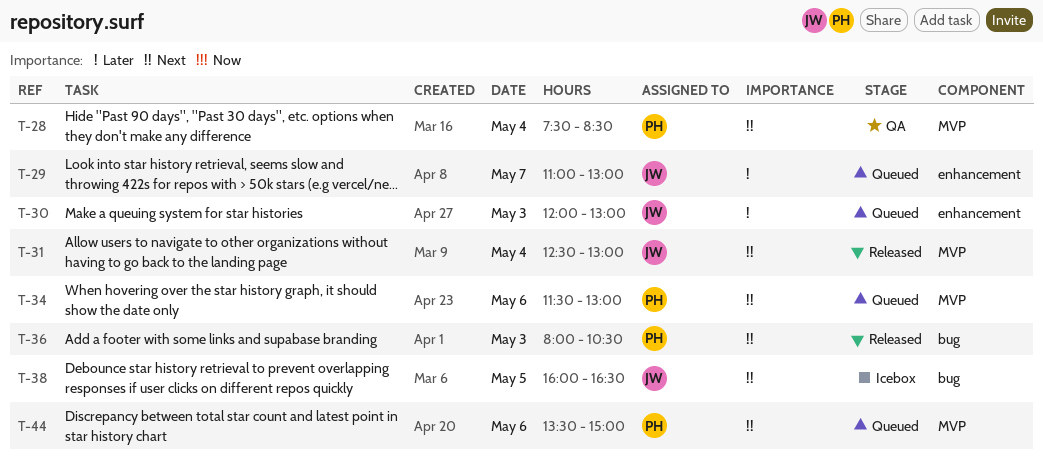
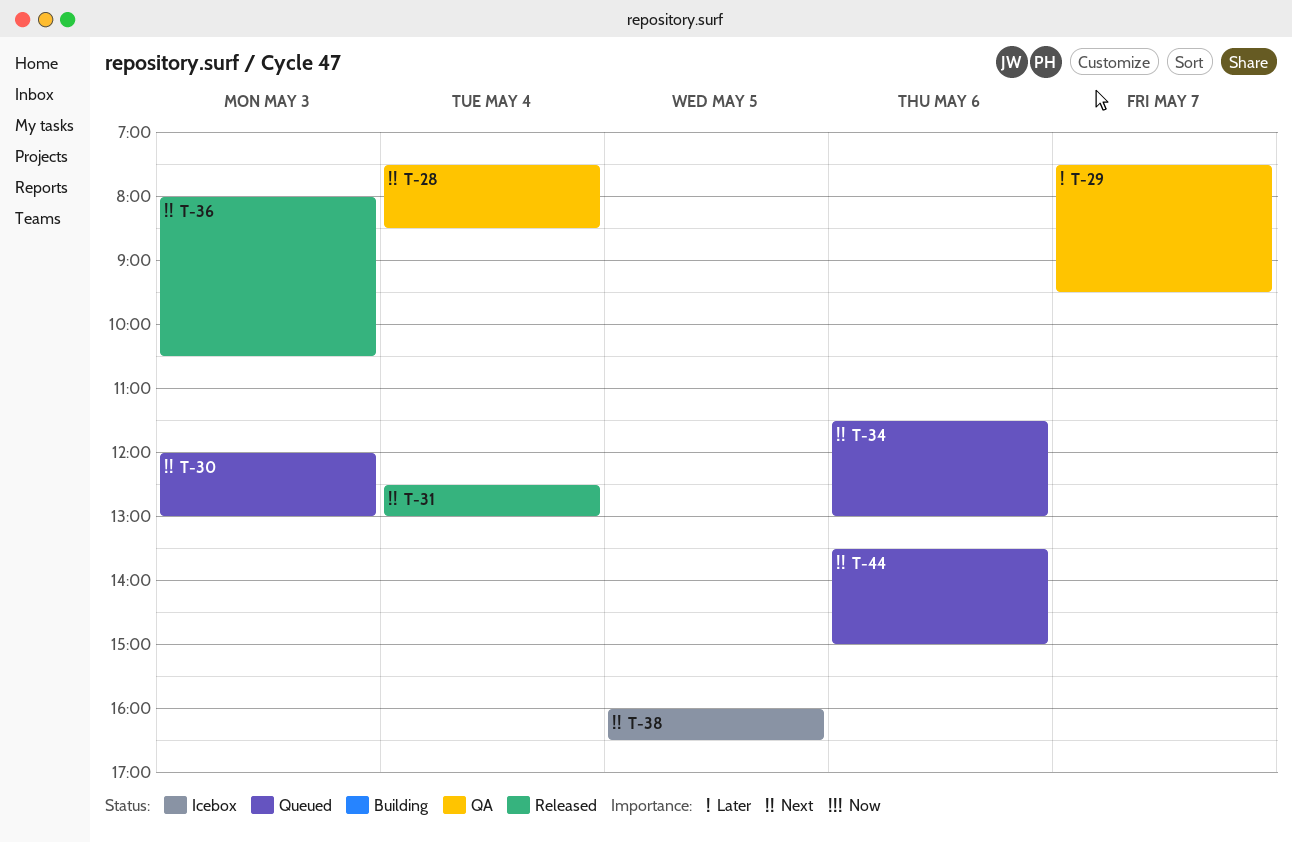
T-29, status: Queued -> QA
T-29, begins: 11:00 -> 07:30
T-29, ends: 13:00 -> 09:30
T-30, priority: Later -> Next

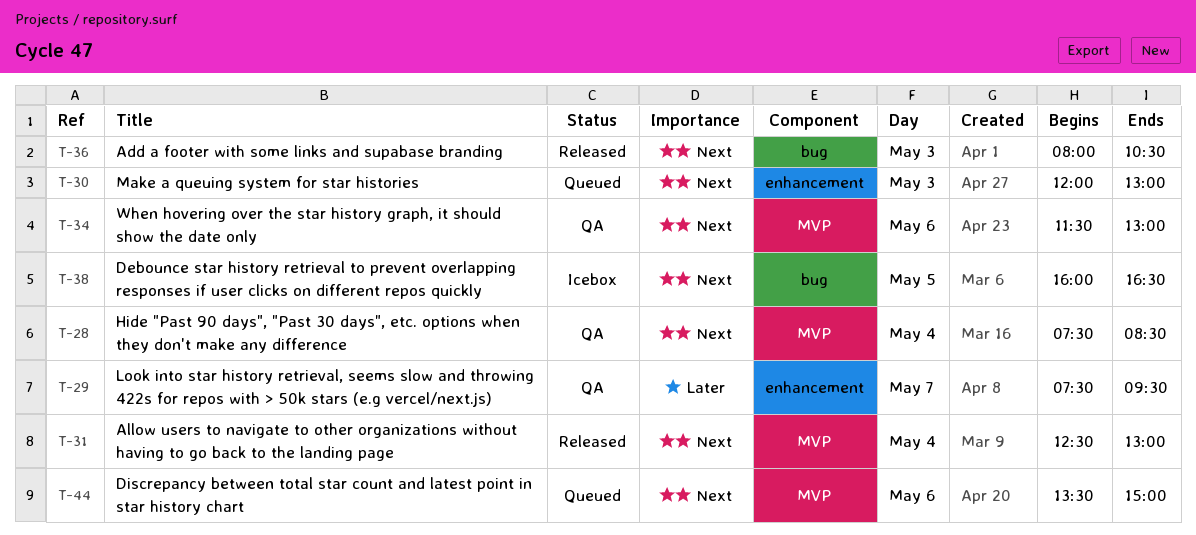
T-34, status: Queued -> QA

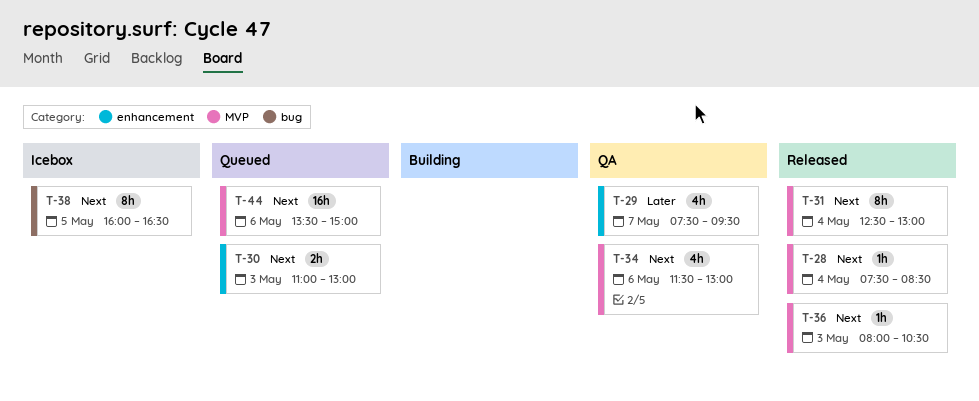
T-28, status: QA -> Released
T-30, begins: 12:00 -> 11:00
T-36, label: bug -> MVP

